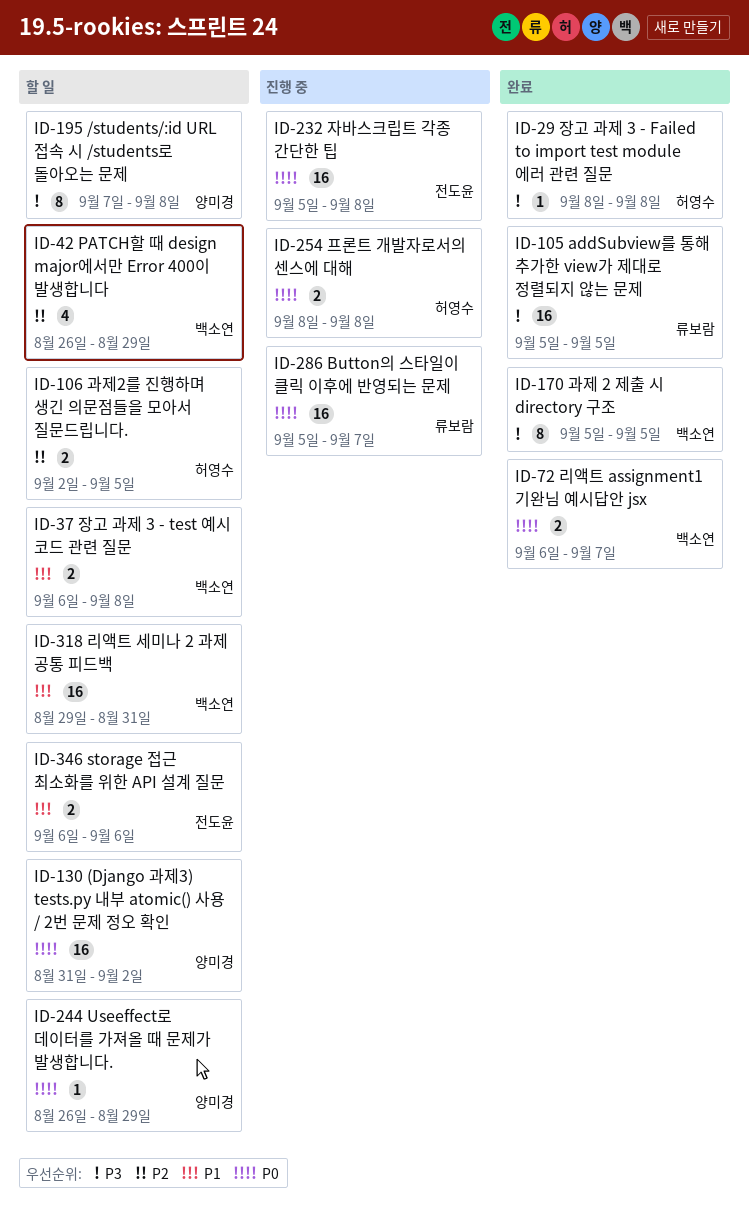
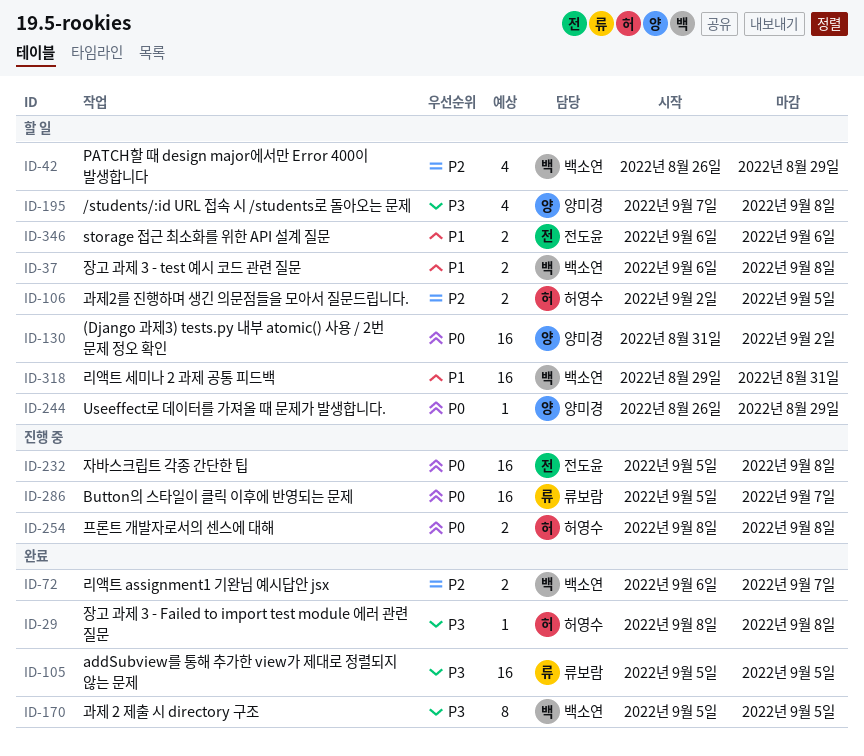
ID-72, priority: P0 -> P2
ID-195, estimate: 8 -> 4

